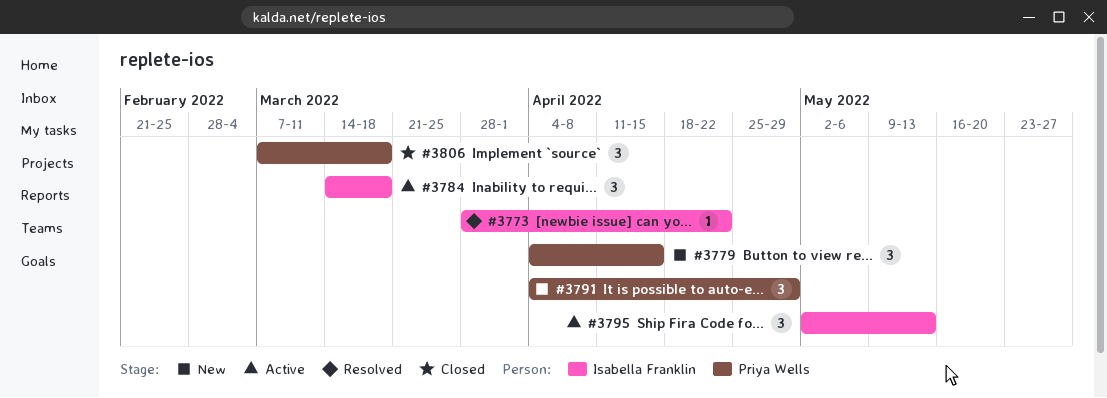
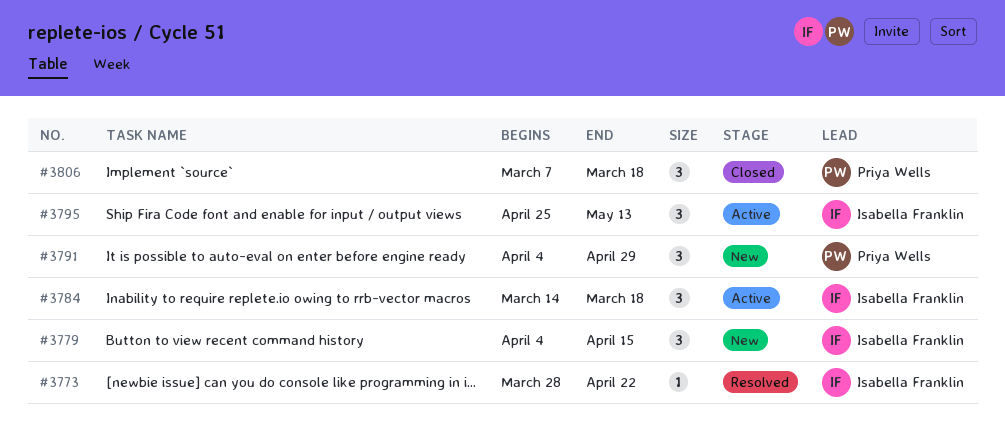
#3779, owner: Priya Wells -> Isabella Franklin
#3795, start: May 2 -> Apr 25

